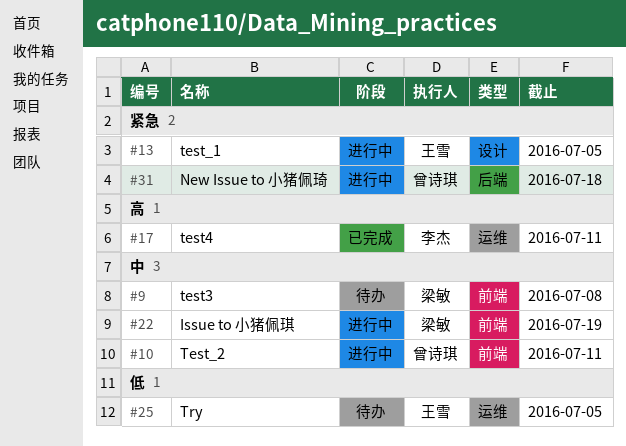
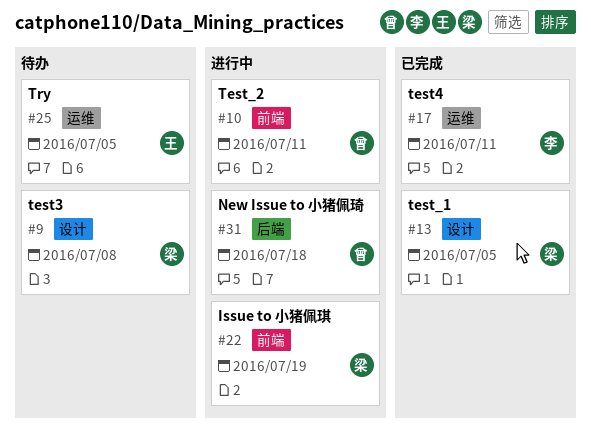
#9, label: 前端 -> 设计
#13, status: 进行中 -> 已完成
#13, owner: 王雪 -> 梁敏

